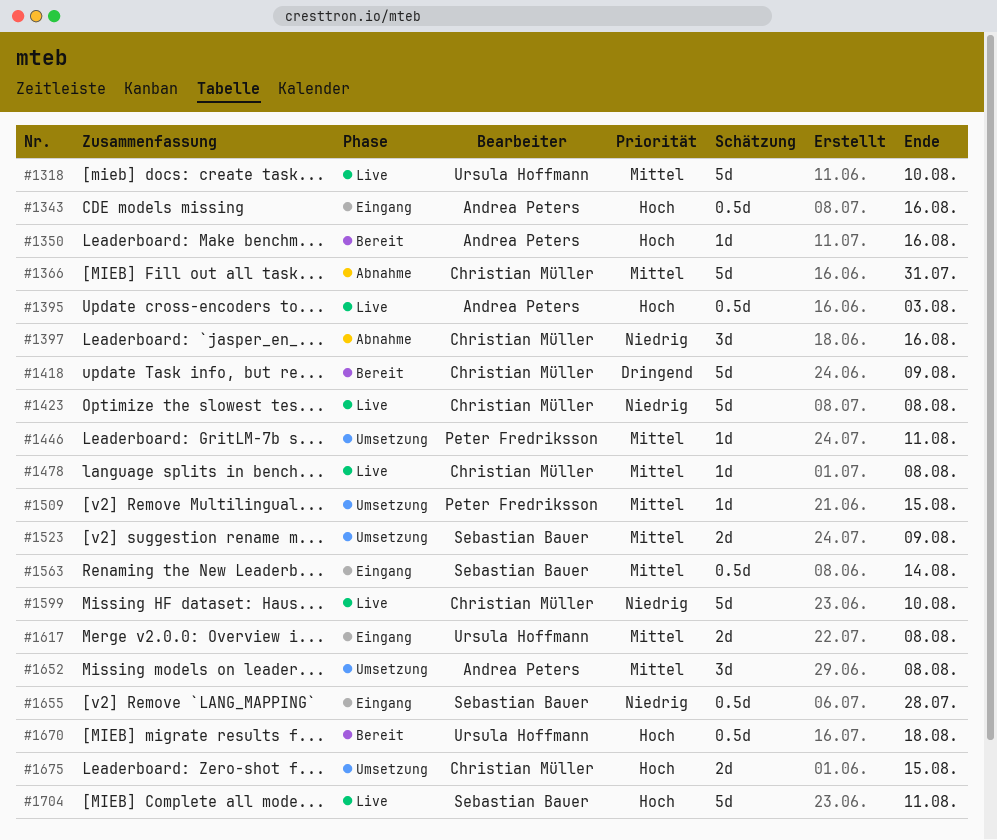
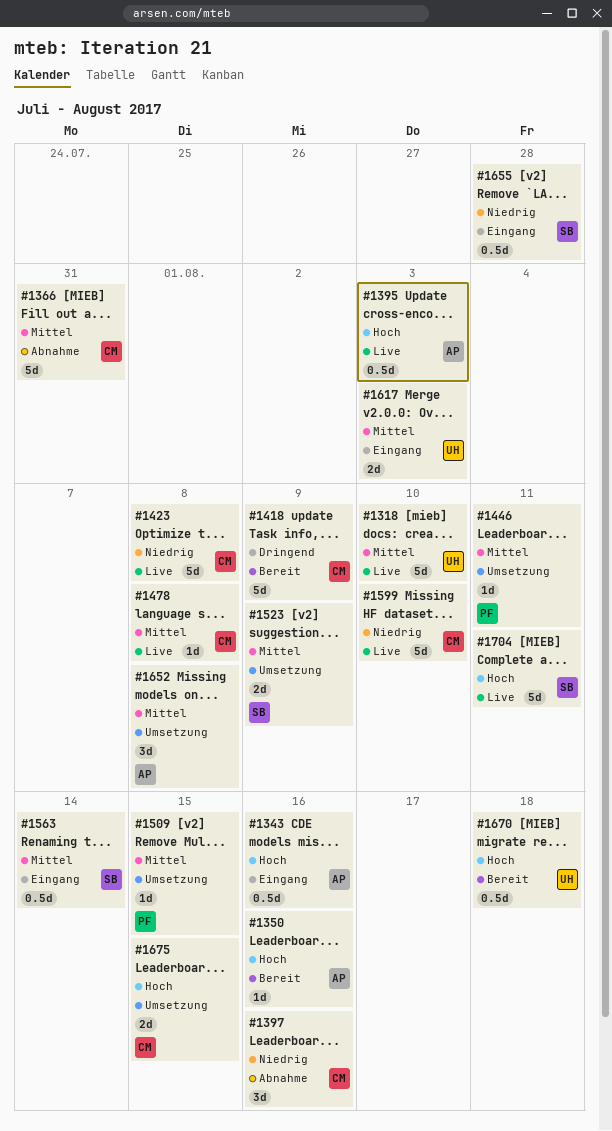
#1617, due: Aug 8 -> Aug 3

